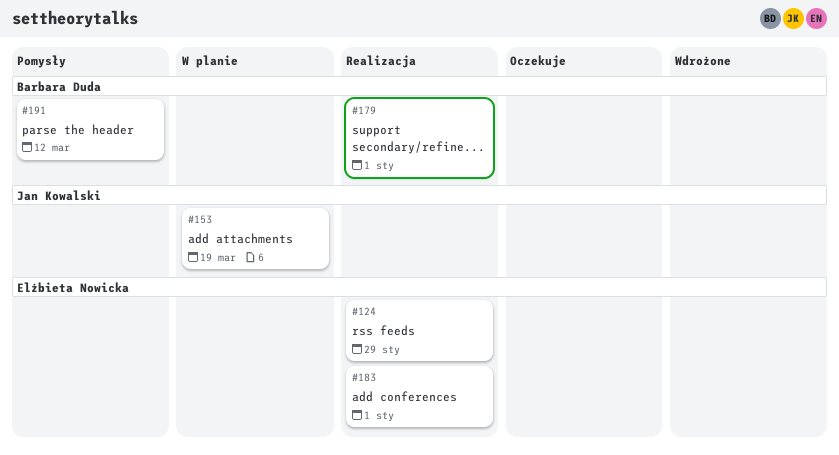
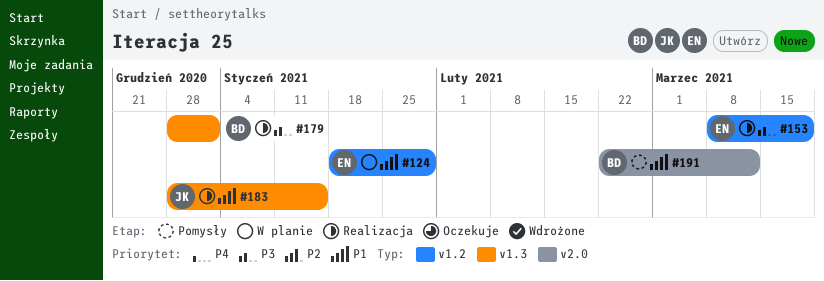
#124, status: Realizacja -> W planie
#153, status: W planie -> Realizacja
#153, owner: Jan Kowalski -> Elżbieta Nowicka
#183, owner: Elżbieta Nowicka -> Jan Kowalski
#183, due: Jan 1 -> Jan 15

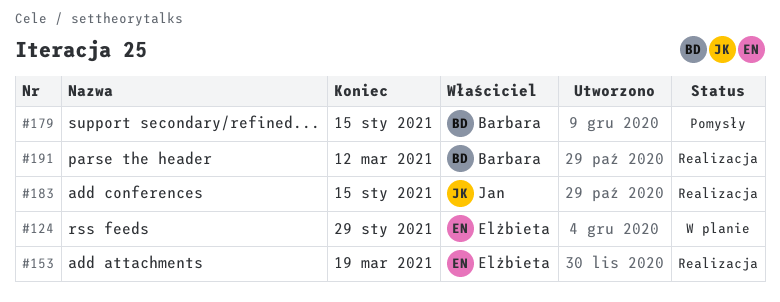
#179, status: Realizacja -> Pomysły
#179, due: Jan 1 -> Jan 15
#191, status: Pomysły -> Realizacja

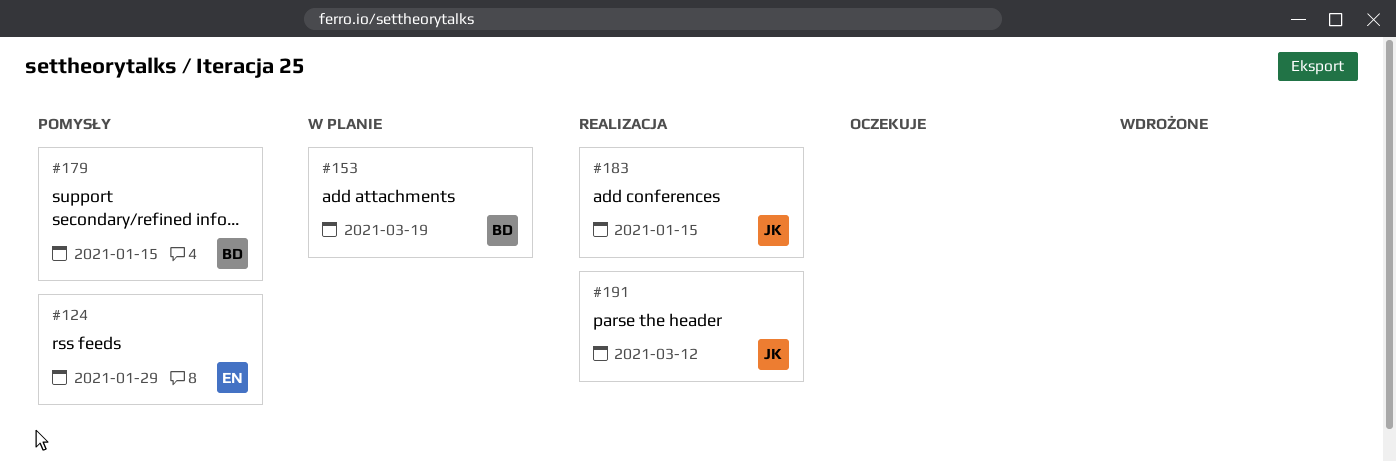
#124, status: W planie -> Pomysły
#153, status: Realizacja -> W planie
#153, owner: Elżbieta -> Barbara
#191, owner: Barbara -> Jan

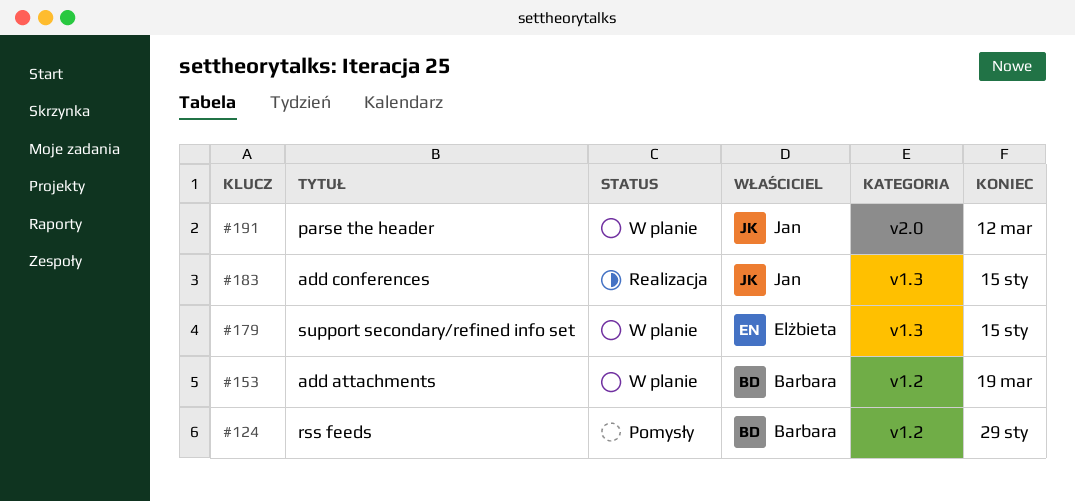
#124, owner: Elżbieta -> Barbara
#179, status: Pomysły -> W planie
#179, owner: Barbara -> Elżbieta
#191, status: Realizacja -> W planie

